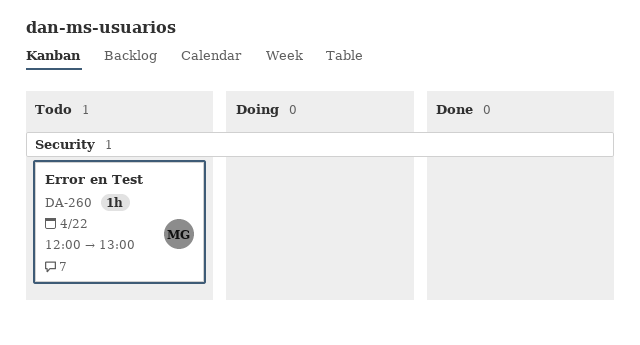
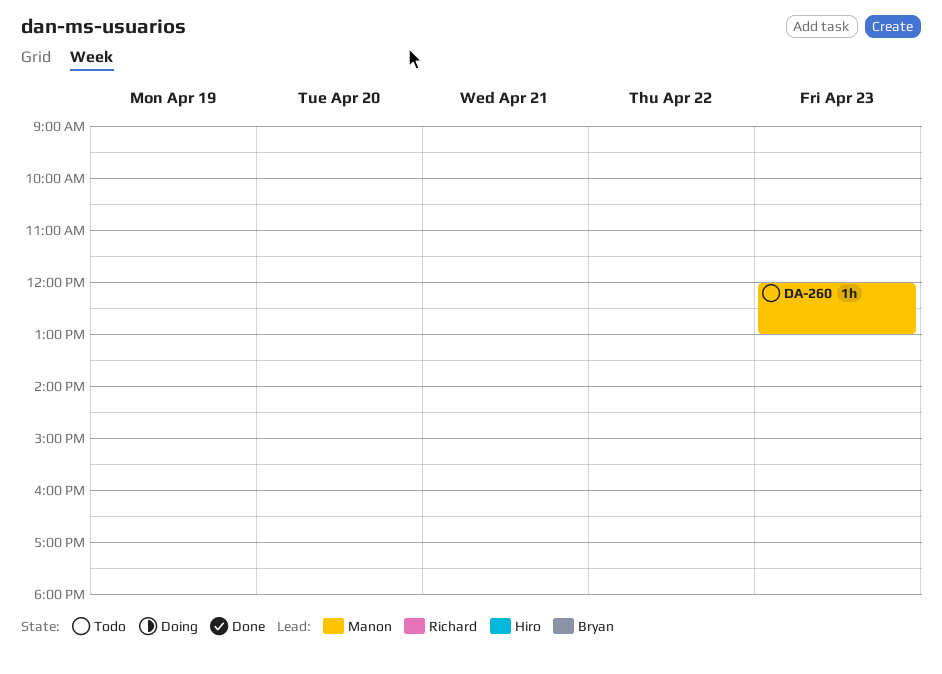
DA-260, day: Apr 22 -> Apr 23

